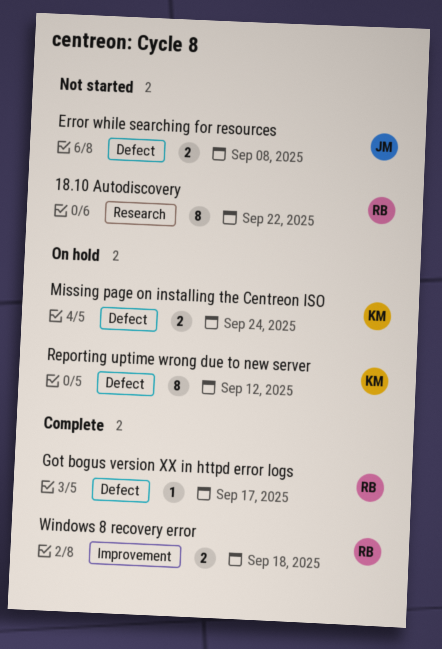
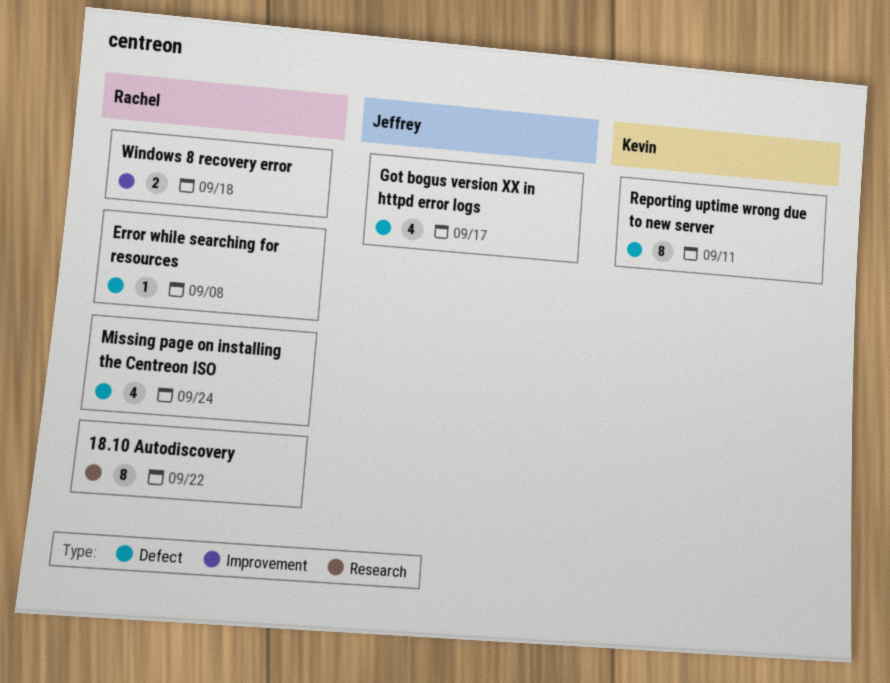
Error while searching for resources, owner: Jeffrey -> Rachel
Error while searching for resources, estimate: 2 -> 1
Got bogus version XX in httpd error logs, owner: Rachel -> Jeffrey
Got bogus version XX in httpd error logs, estimate: 1 -> 4
Missing page on installing the Centreon ISO, owner: Kevin -> Rachel
Missing page on installing the Centreon ISO, estimate: 2 -> 4
Reporting uptime wrong due to new server, due: Sep 12 -> Sep 11

